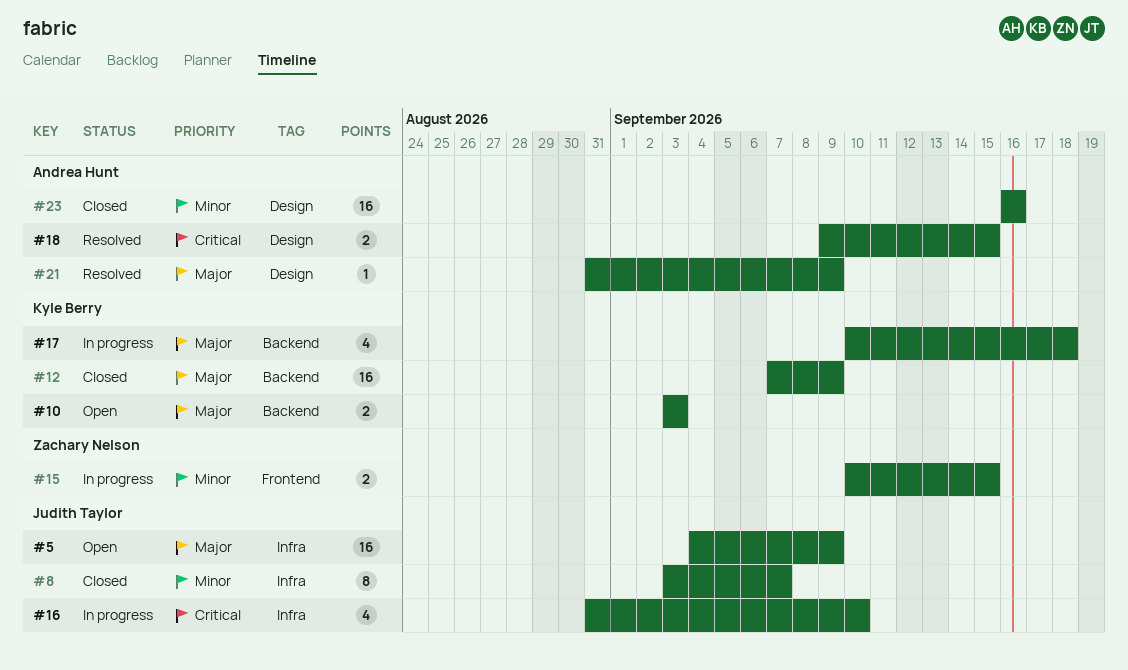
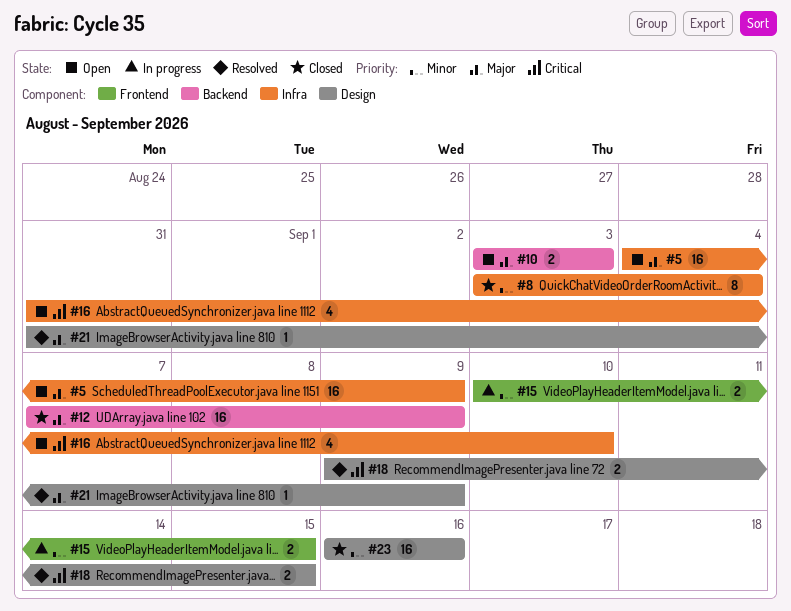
#8, due: Sep 7 -> Sep 4
#16, status: In progress -> Open
#17: present -> none

